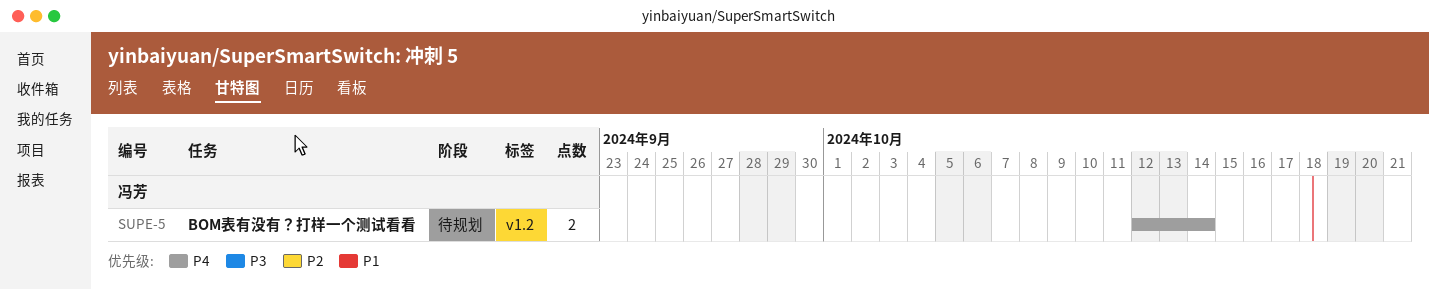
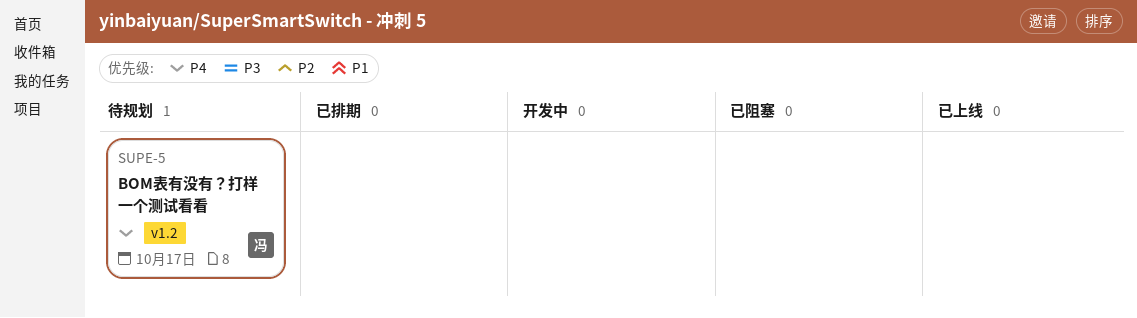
SUPE-5, due: Oct 14 -> Oct 17

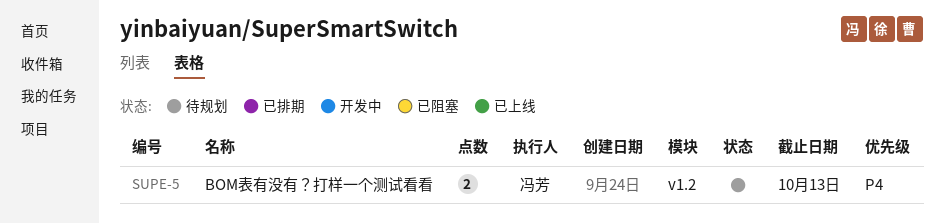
SUPE-5, due: Oct 17 -> Oct 13

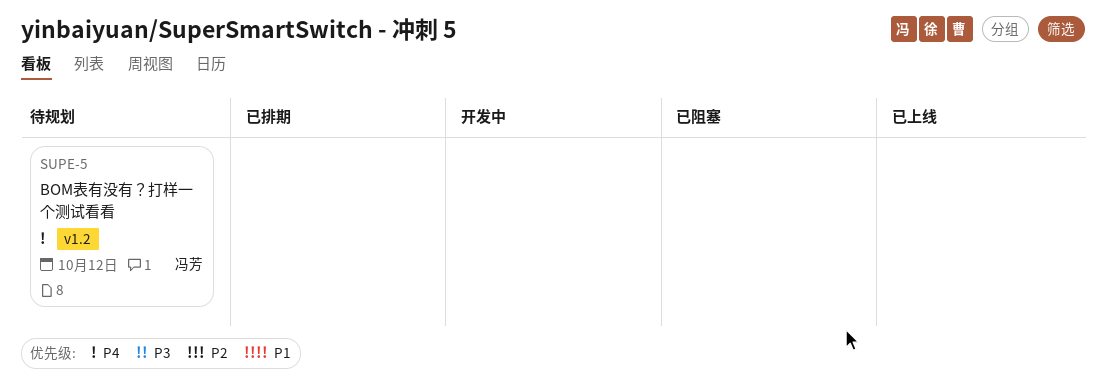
SUPE-5, due: Oct 13 -> Oct 12

